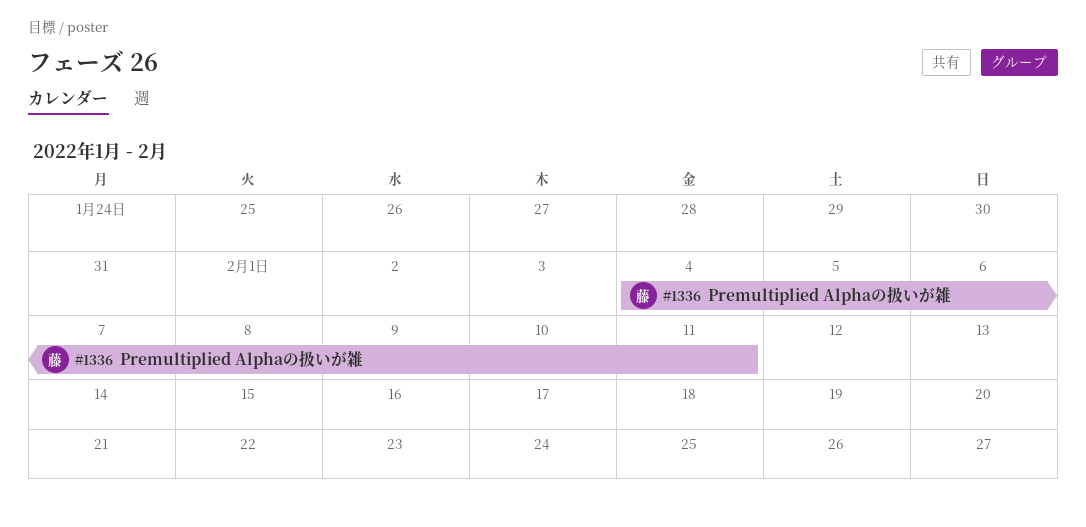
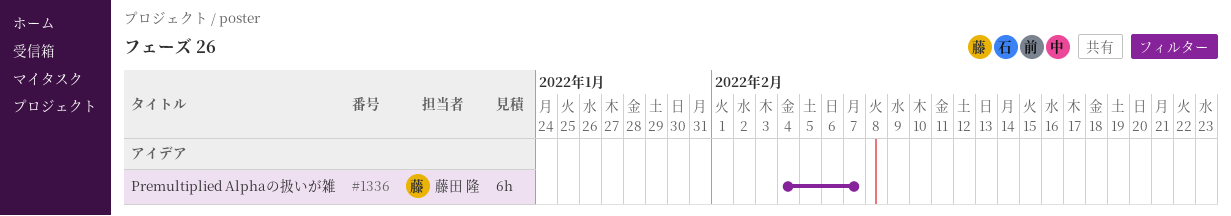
#1336, due: Feb 11 -> Feb 7

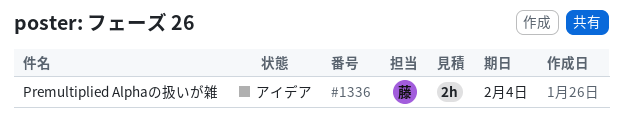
#1336, estimate: 6h -> 2h
#1336, due: Feb 7 -> Feb 4

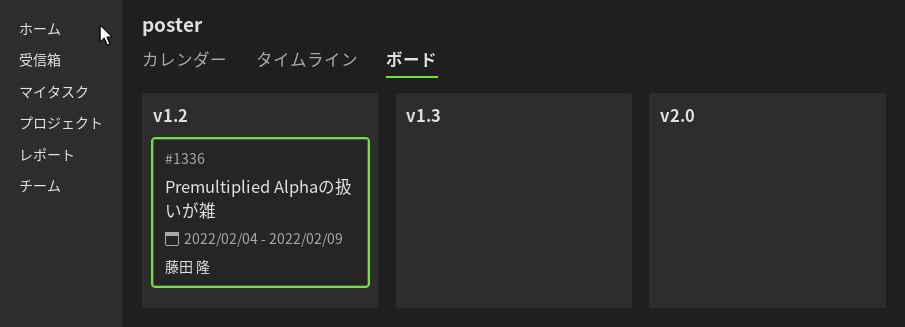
#1336, due: Feb 4 -> Feb 9

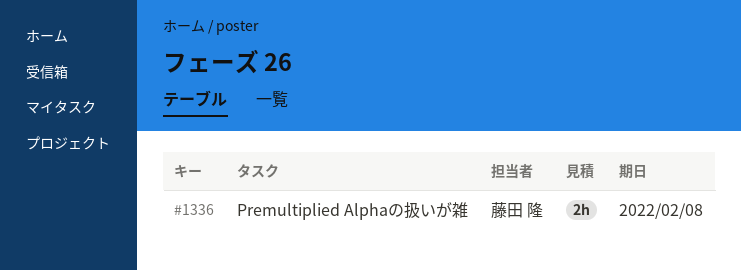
#1336, due: Feb 9 -> Feb 8

